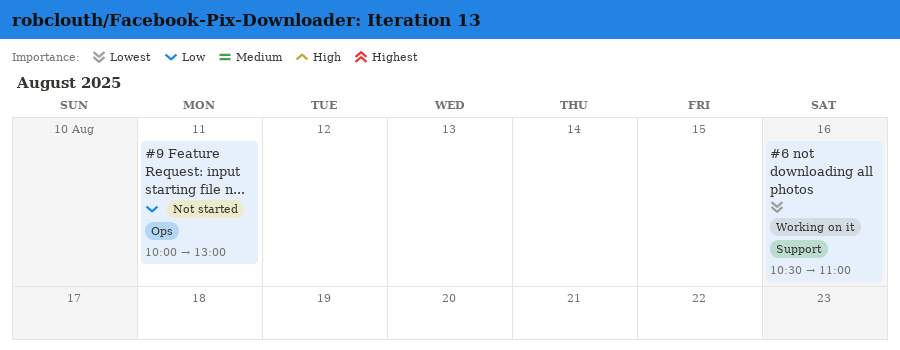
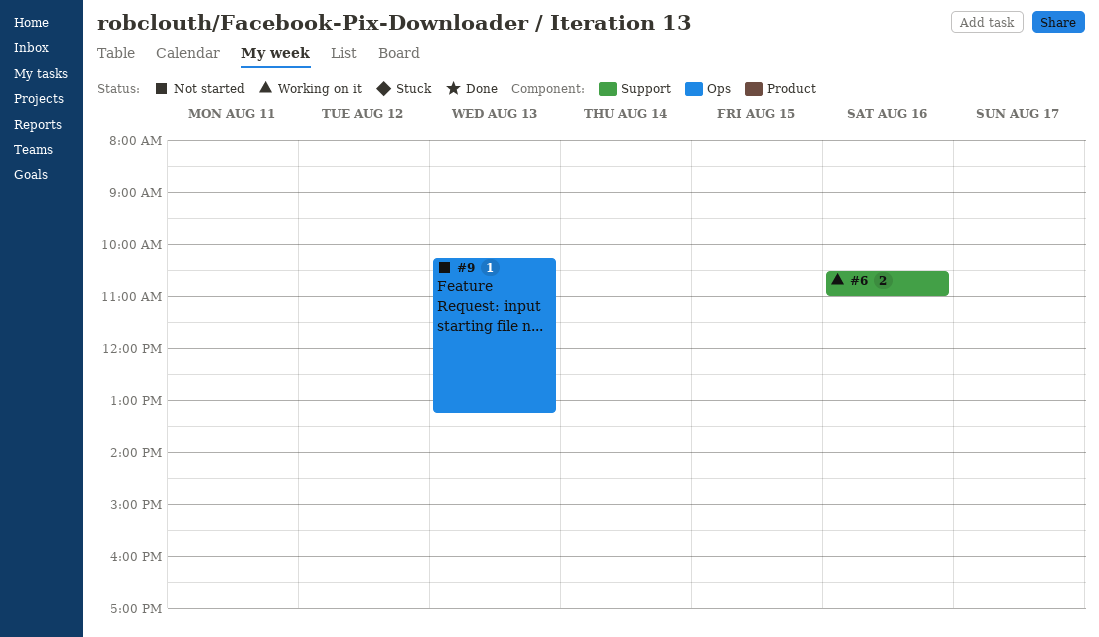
#9, day: Aug 11 -> Aug 13
#9, begins: 10:00 -> 10:15
#9, ends: 13:00 -> 13:15

